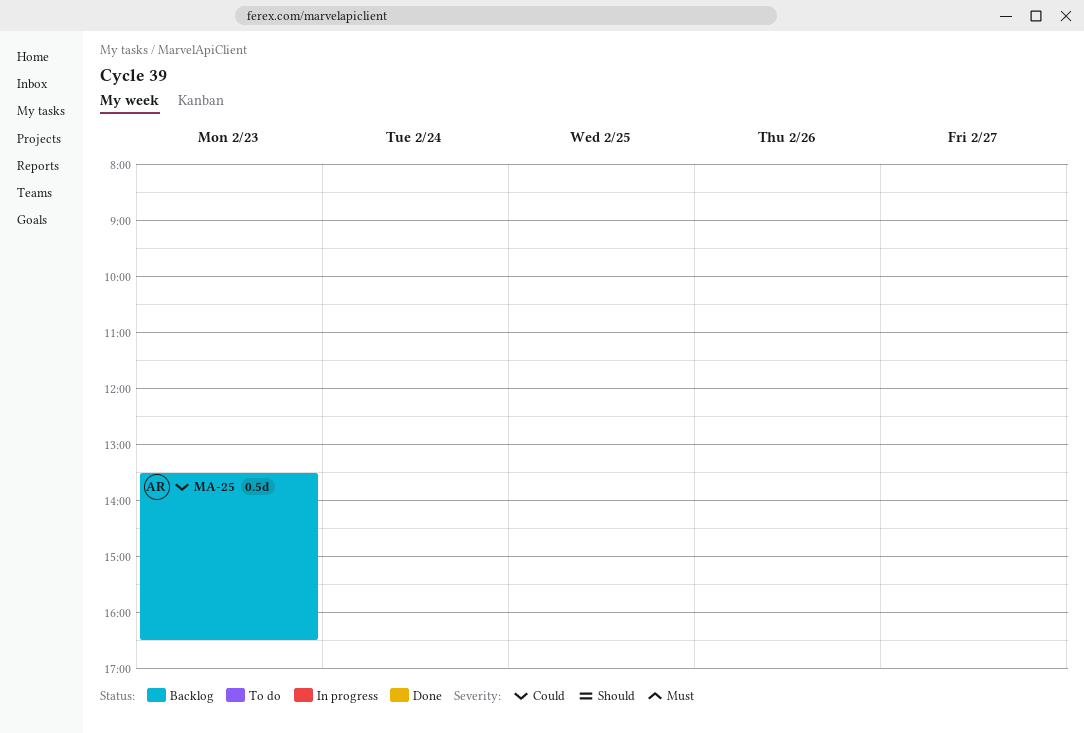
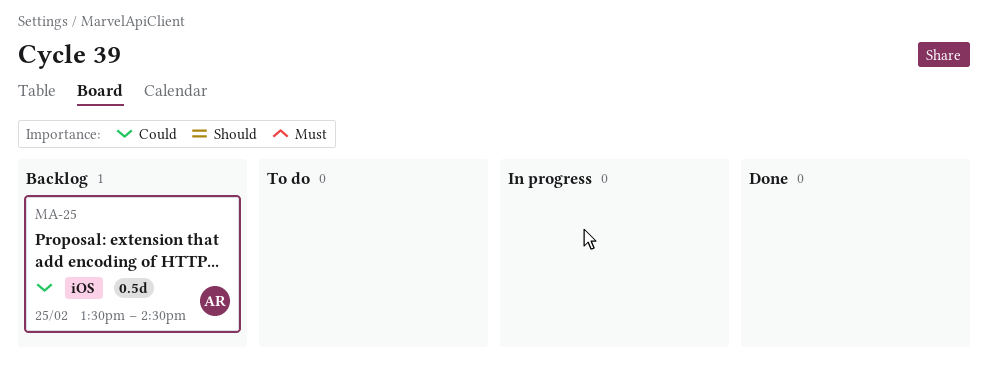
MA-25, day: Feb 23 -> Feb 25
MA-25, ends: 16:30 -> 14:30

